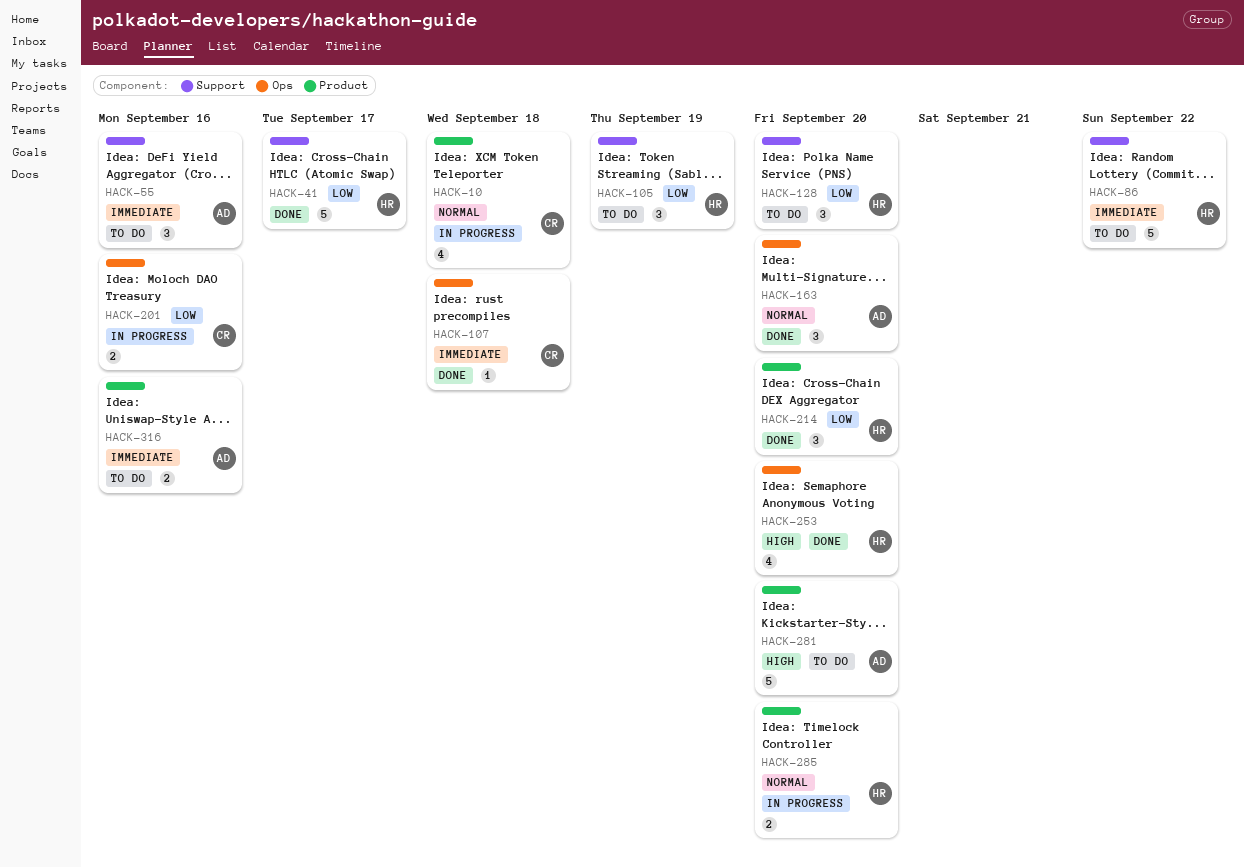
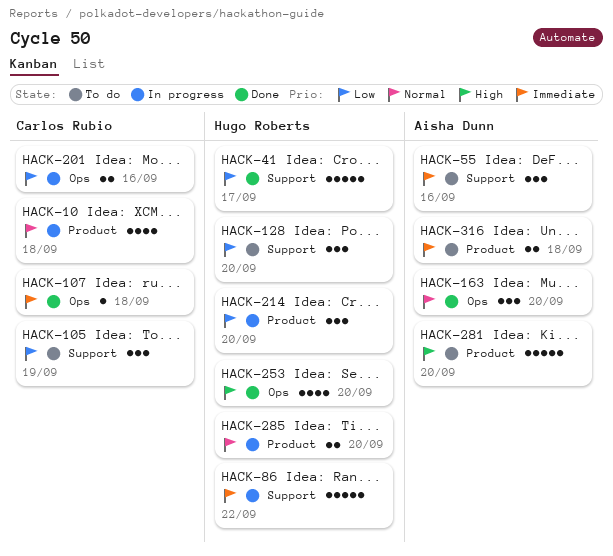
HACK-86, status: To do -> In progress
HACK-105, owner: Hugo Roberts -> Carlos Rubio
HACK-214, status: Done -> In progress
HACK-316, due: Sep 16 -> Sep 18

